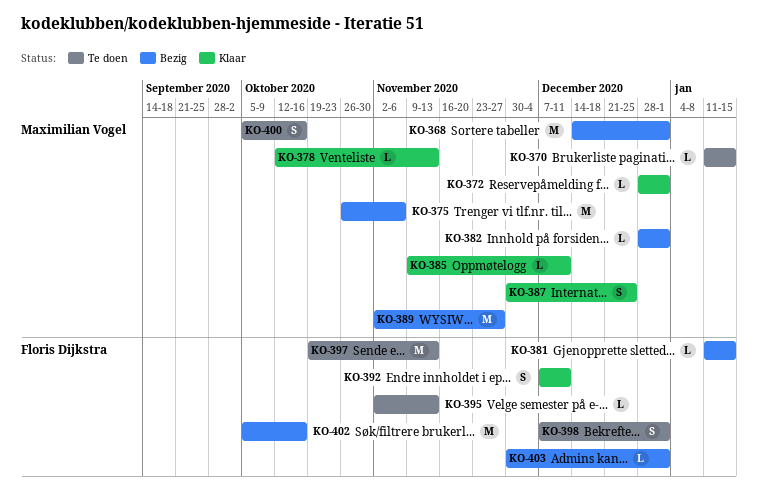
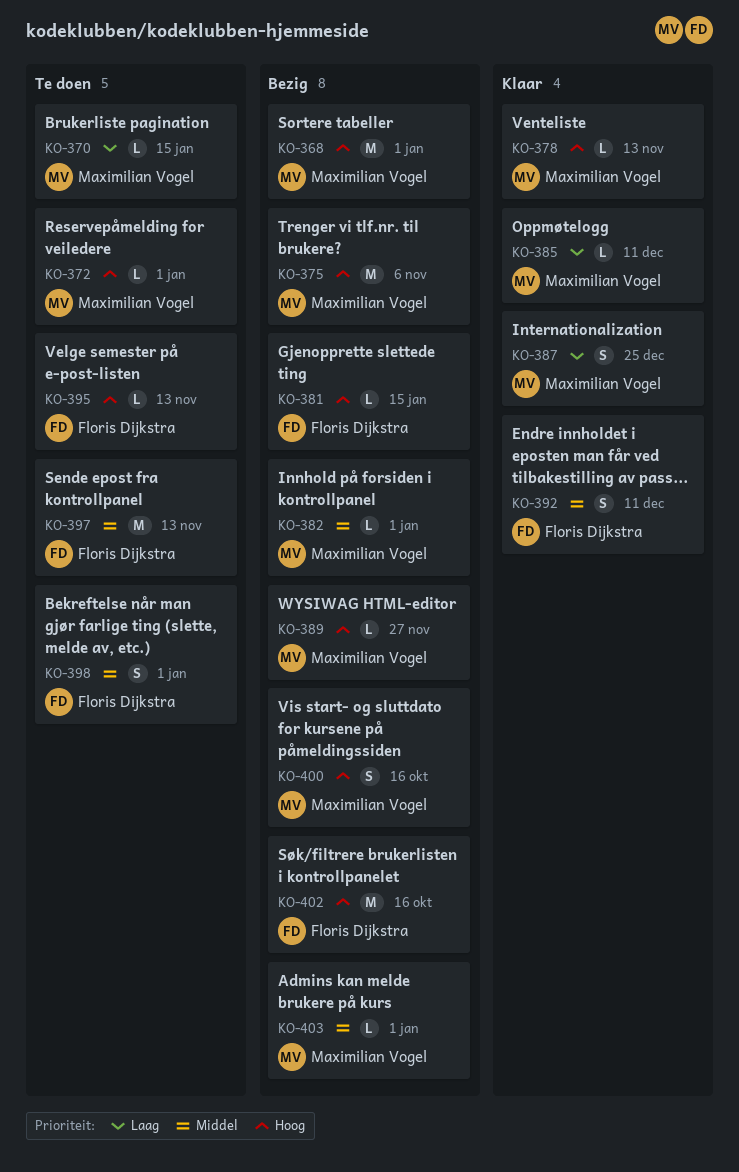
KO-372, status: Klaar -> Te doen
KO-389, estimate: M -> L
KO-400, status: Te doen -> Bezig
KO-403, owner: Floris Dijkstra -> Maximilian Vogel

